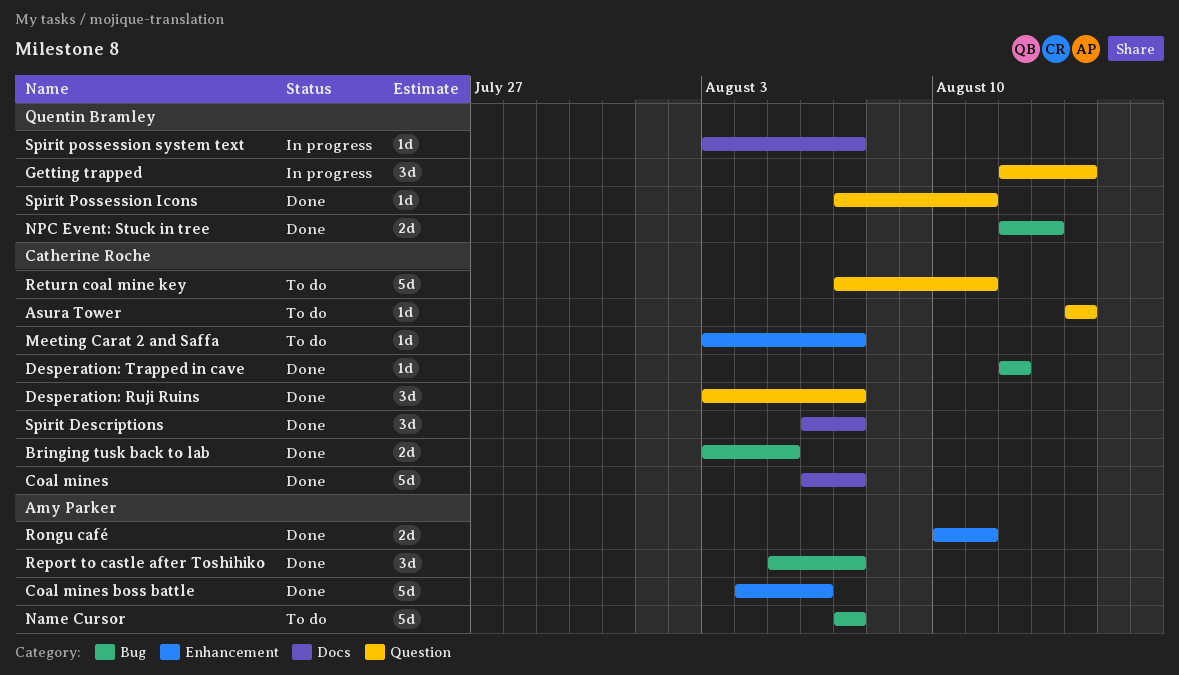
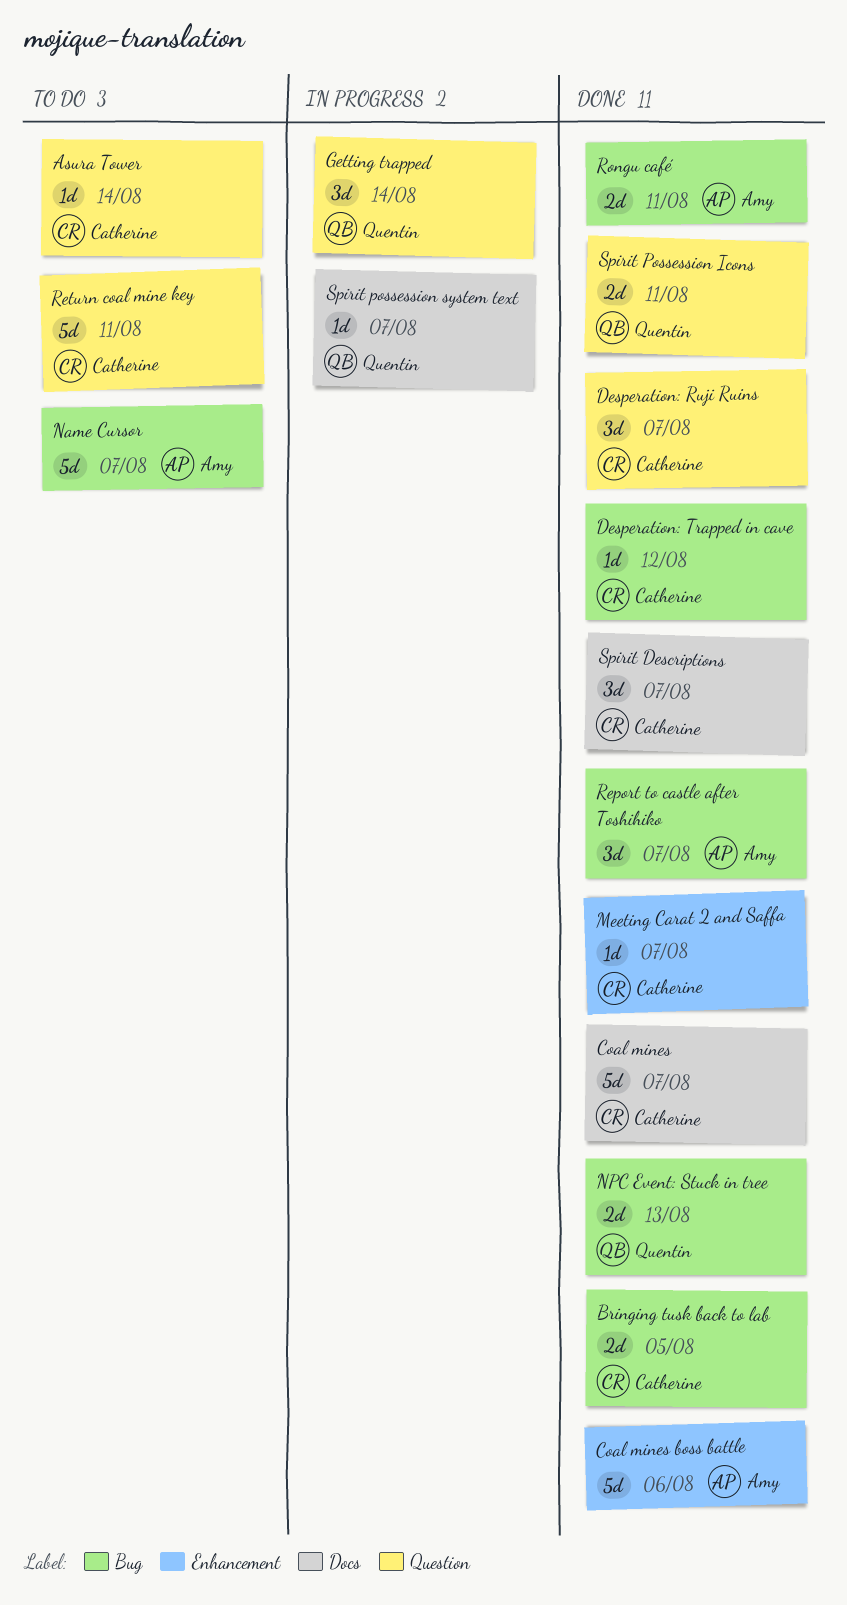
Meeting Carat 2 and Saffa, status: To do -> Done
Rongu café, label: Enhancement -> Bug
Spirit Possession Icons, estimate: 1d -> 2d

